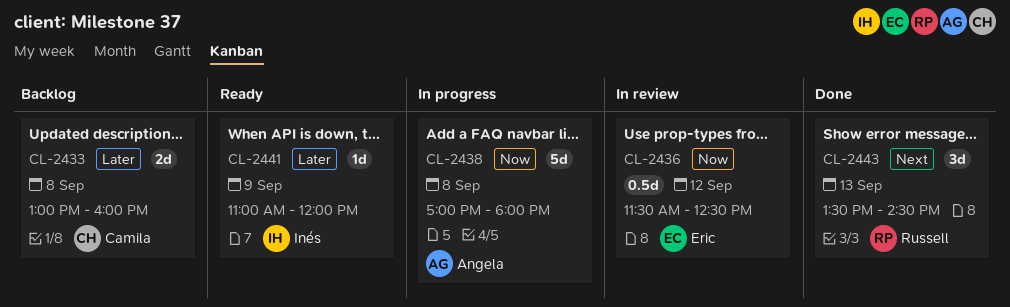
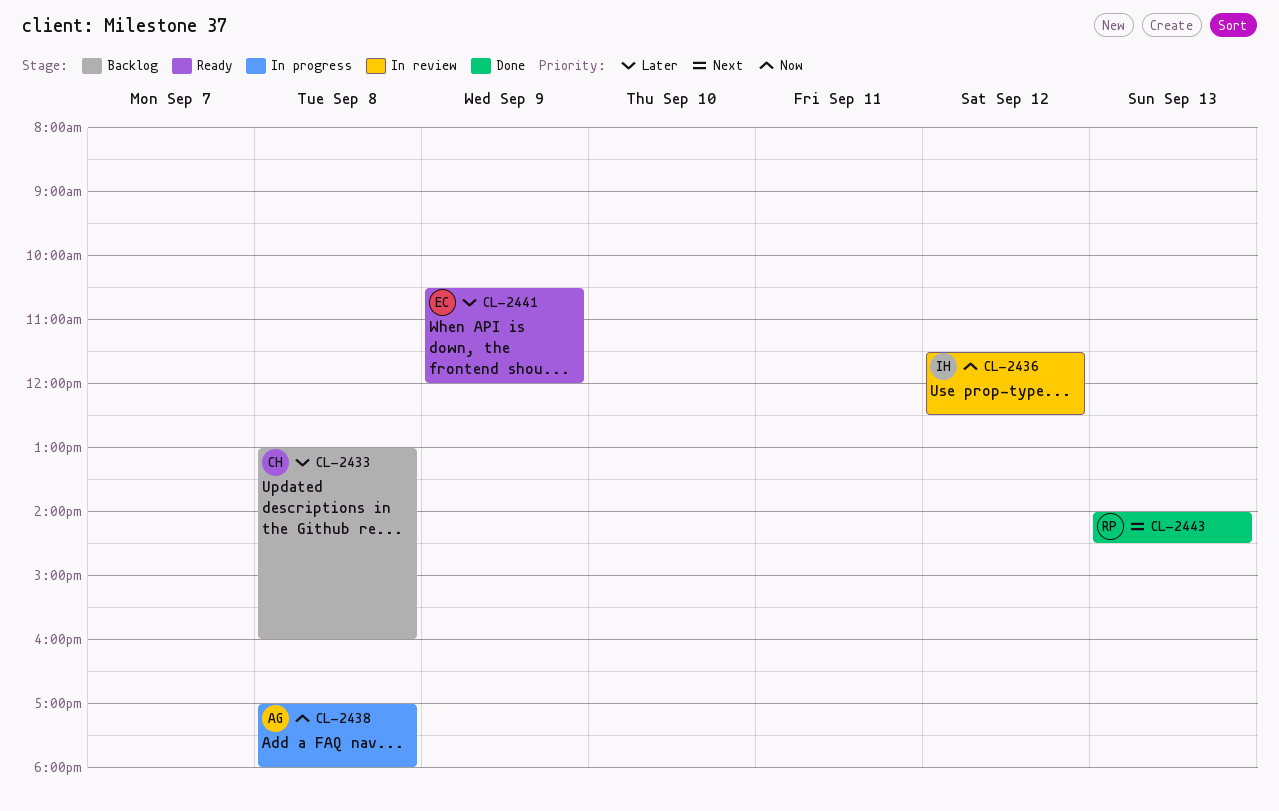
CL-2436, owner: Eric -> Inés
CL-2441, owner: Inés -> Eric
CL-2441, begins: 11:00 -> 10:30
CL-2443, begins: 13:30 -> 14:00

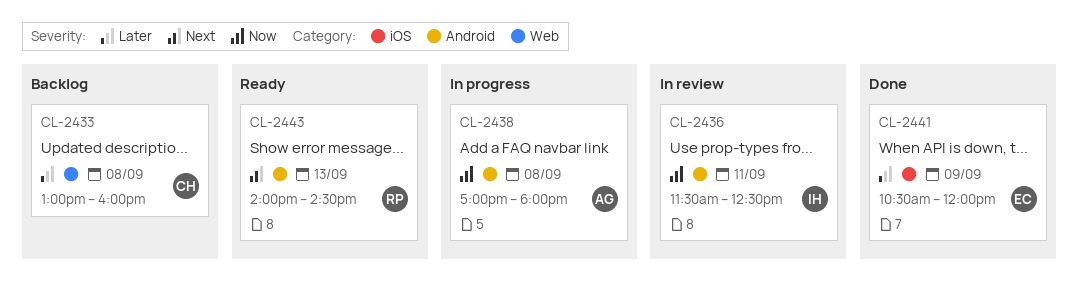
CL-2436, day: Sep 12 -> Sep 11
CL-2441, status: Ready -> Done
CL-2443, status: Done -> Ready

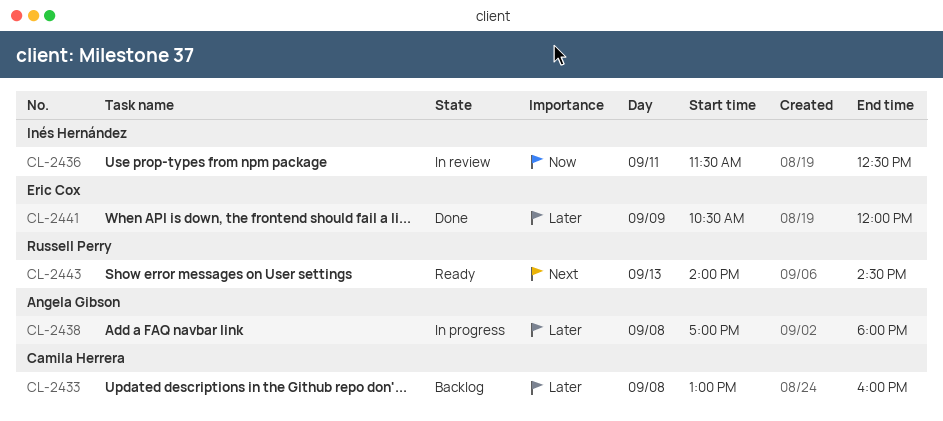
CL-2438, priority: Now -> Later

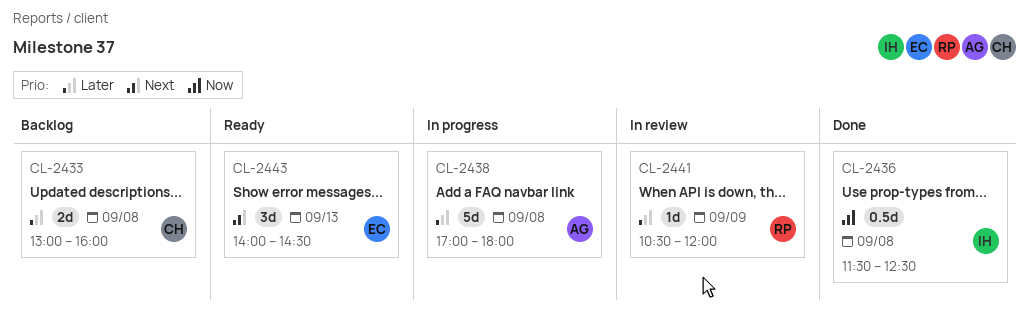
CL-2436, status: In review -> Done
CL-2436, day: Sep 11 -> Sep 8
CL-2441, status: Done -> In review
CL-2441, owner: Eric Cox -> Russell Perry
CL-2443, owner: Russell Perry -> Eric Cox

